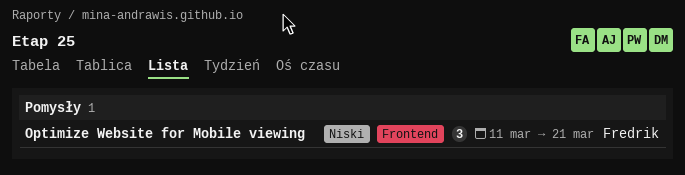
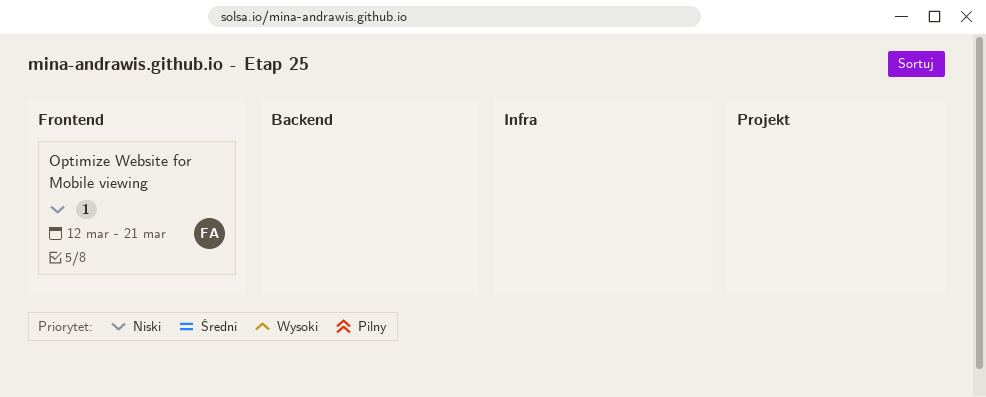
Optimize Website for Mobile viewing, estimate: 3 -> 1
Optimize Website for Mobile viewing, start: Mar 11 -> Mar 12

